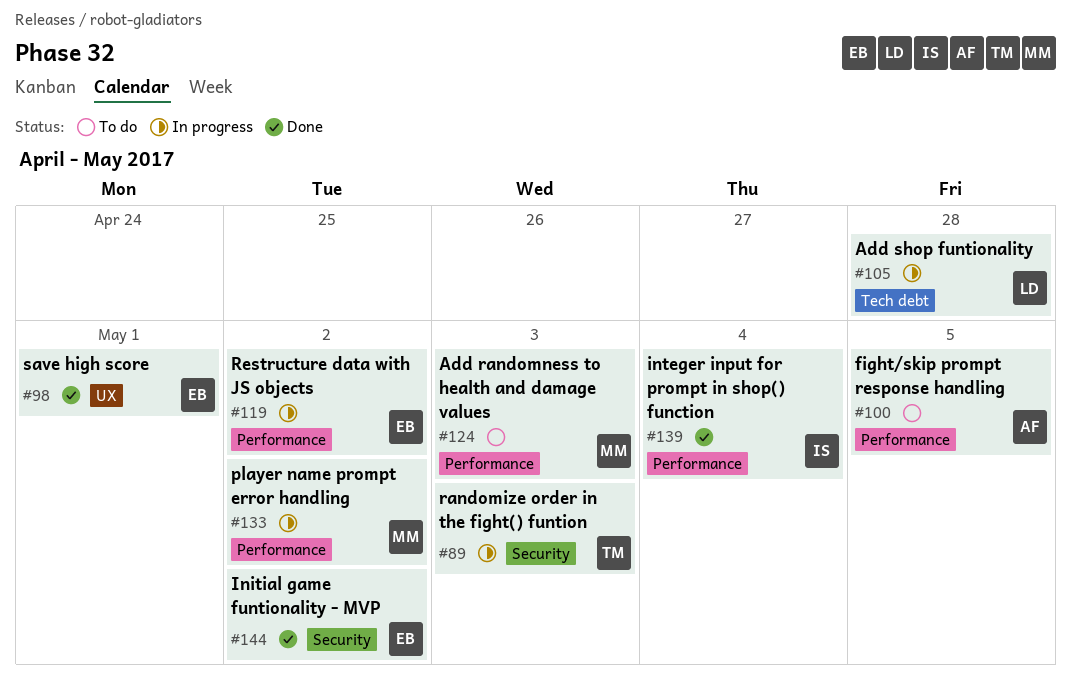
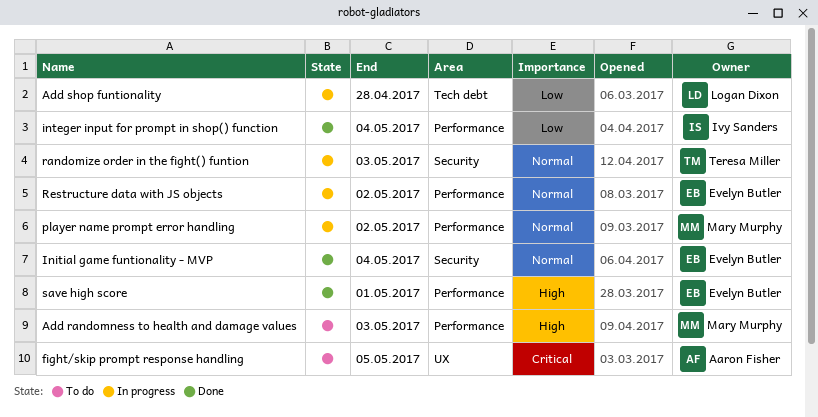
fight/skip prompt response handling, label: Performance -> UX
Initial game funtionality - MVP, due: May 2 -> May 4
save high score, label: UX -> Performance

